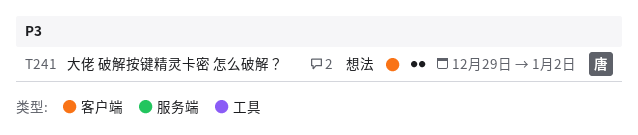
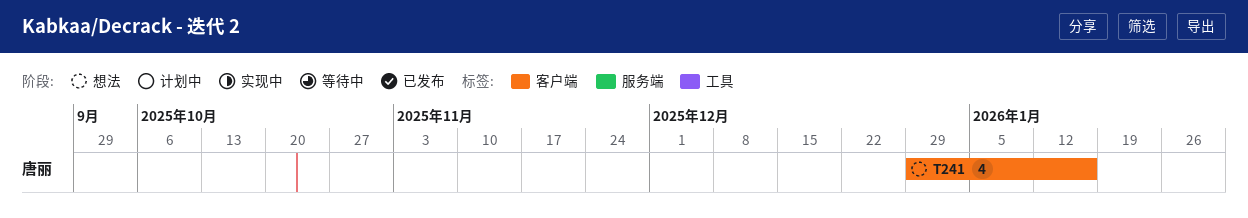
T241, estimate: 2 -> 4
T241, due: Jan 2 -> Jan 16

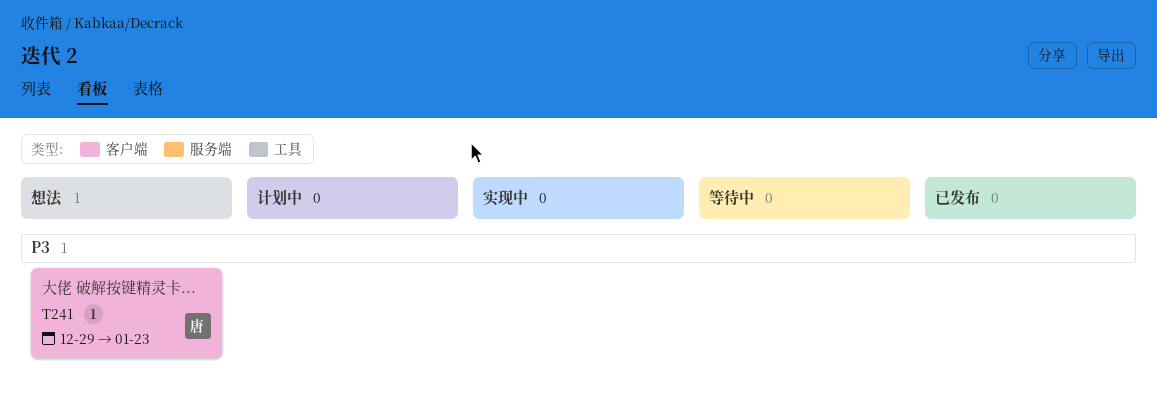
T241, estimate: 4 -> 1
T241, due: Jan 16 -> Jan 23

